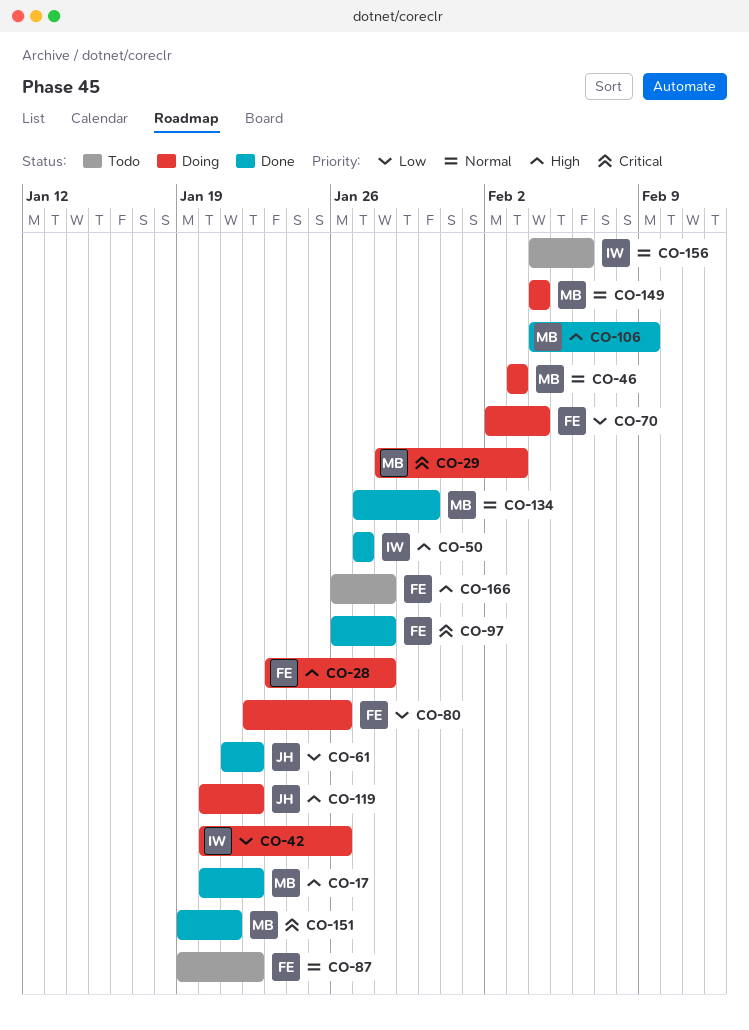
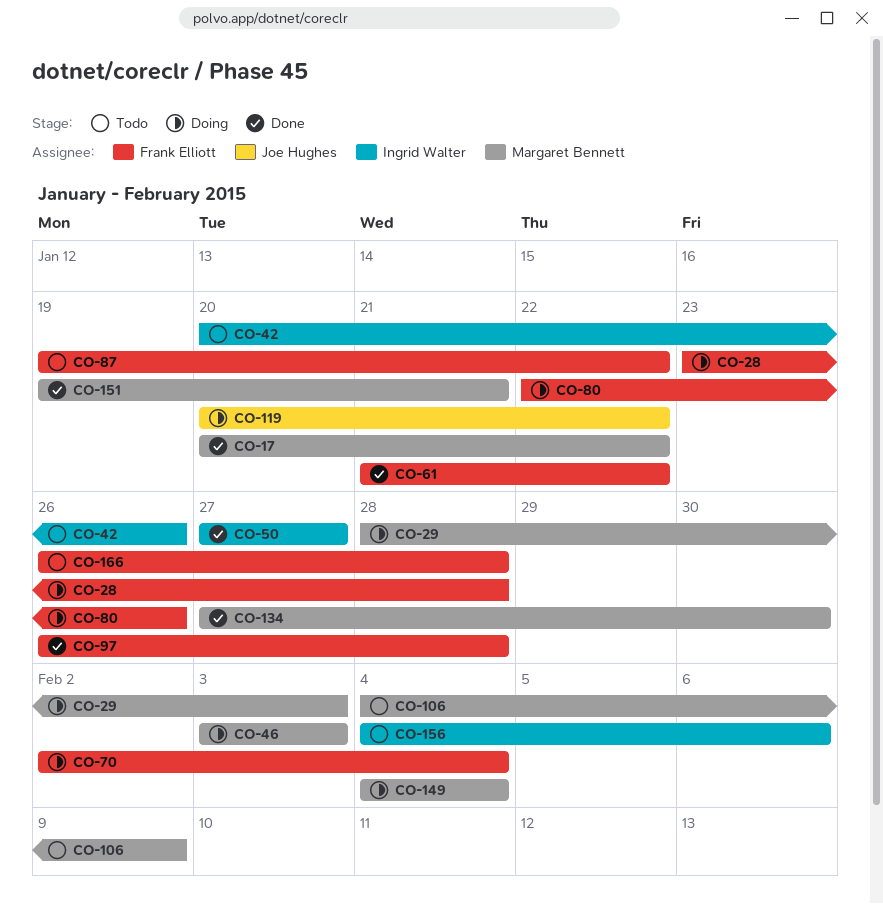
CO-42, status: Doing -> Todo
CO-61, owner: Joe Hughes -> Frank Elliott
CO-106, status: Done -> Todo

